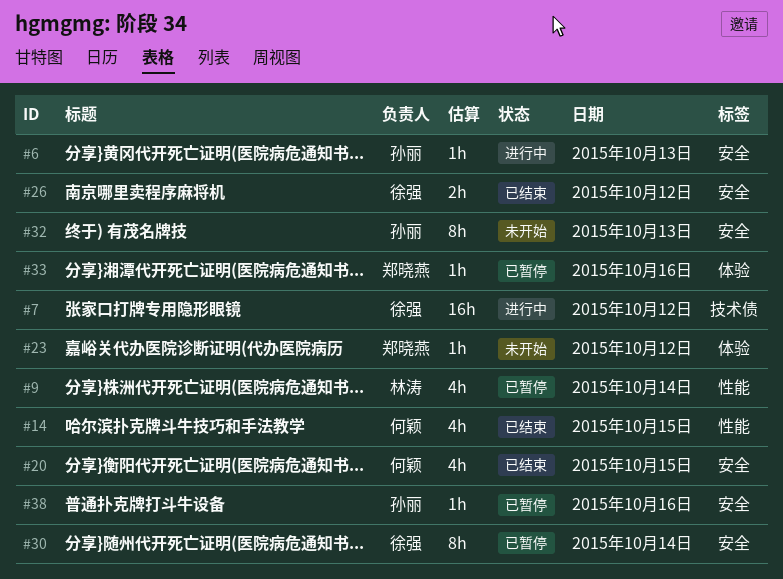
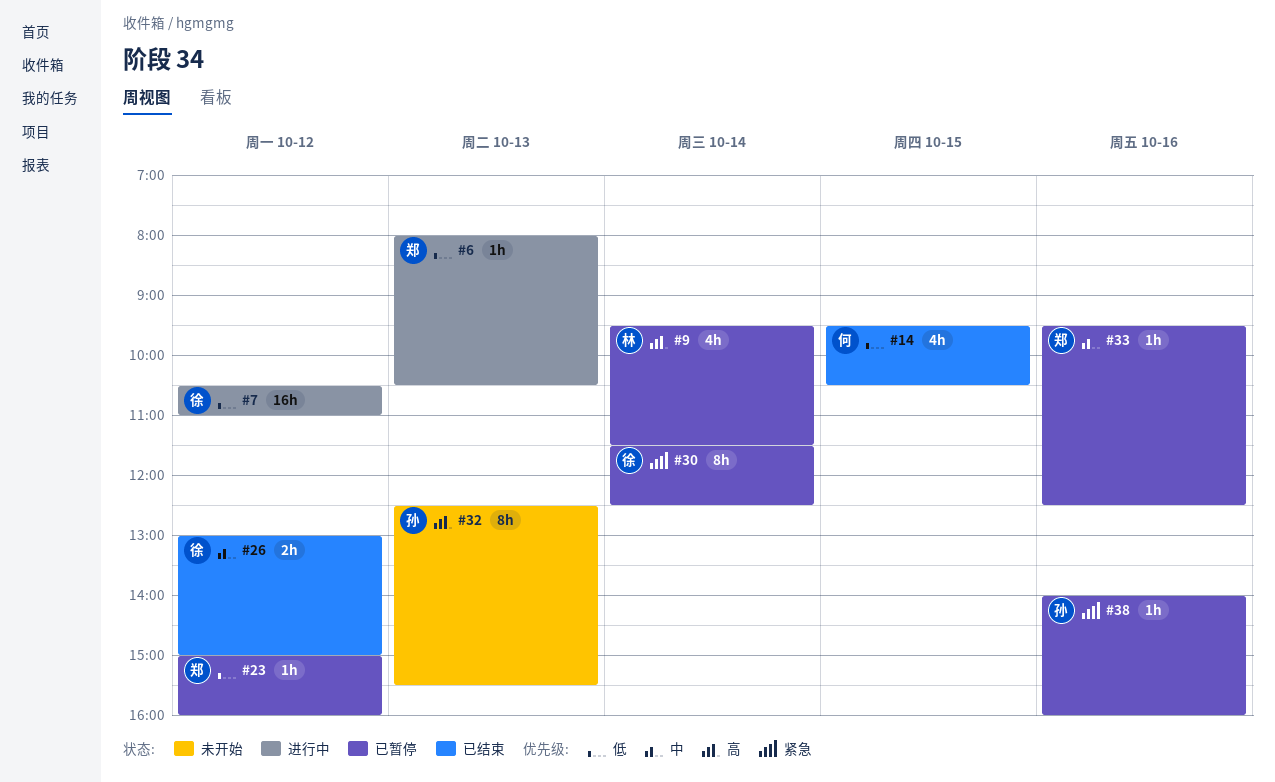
#6, owner: 孙丽 -> 郑晓燕
#20: present -> none
#23, status: 未开始 -> 已暂停

